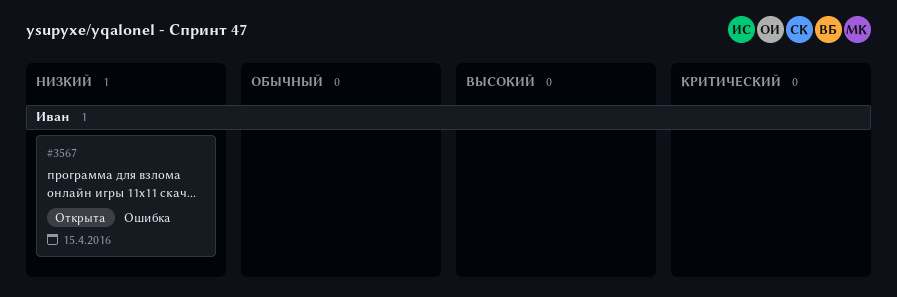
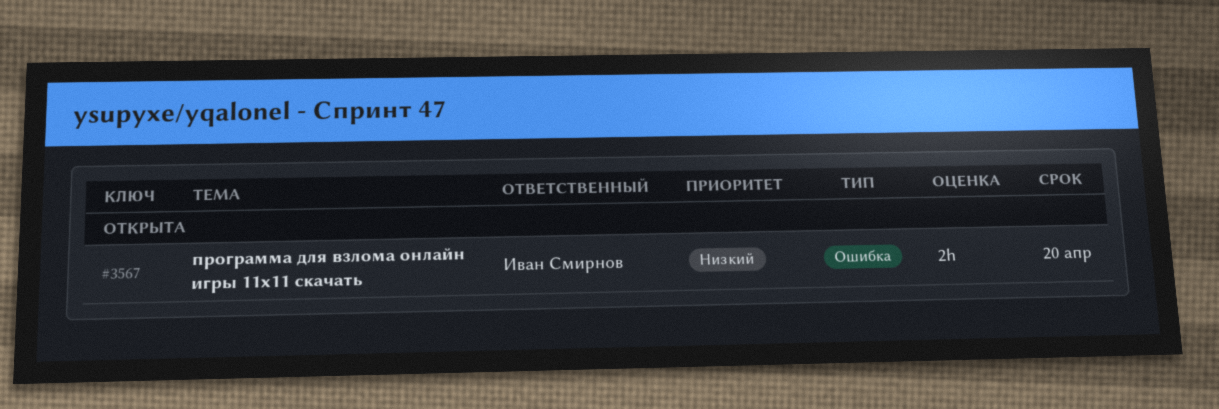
#3567, due: Apr 15 -> Apr 20

